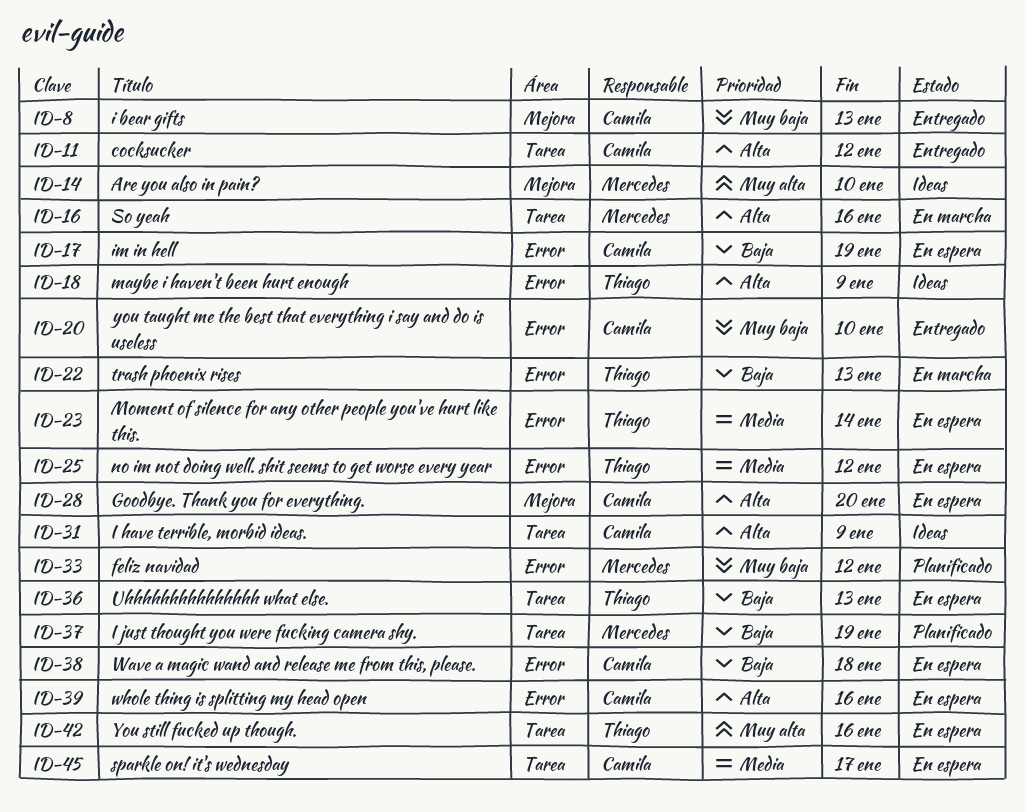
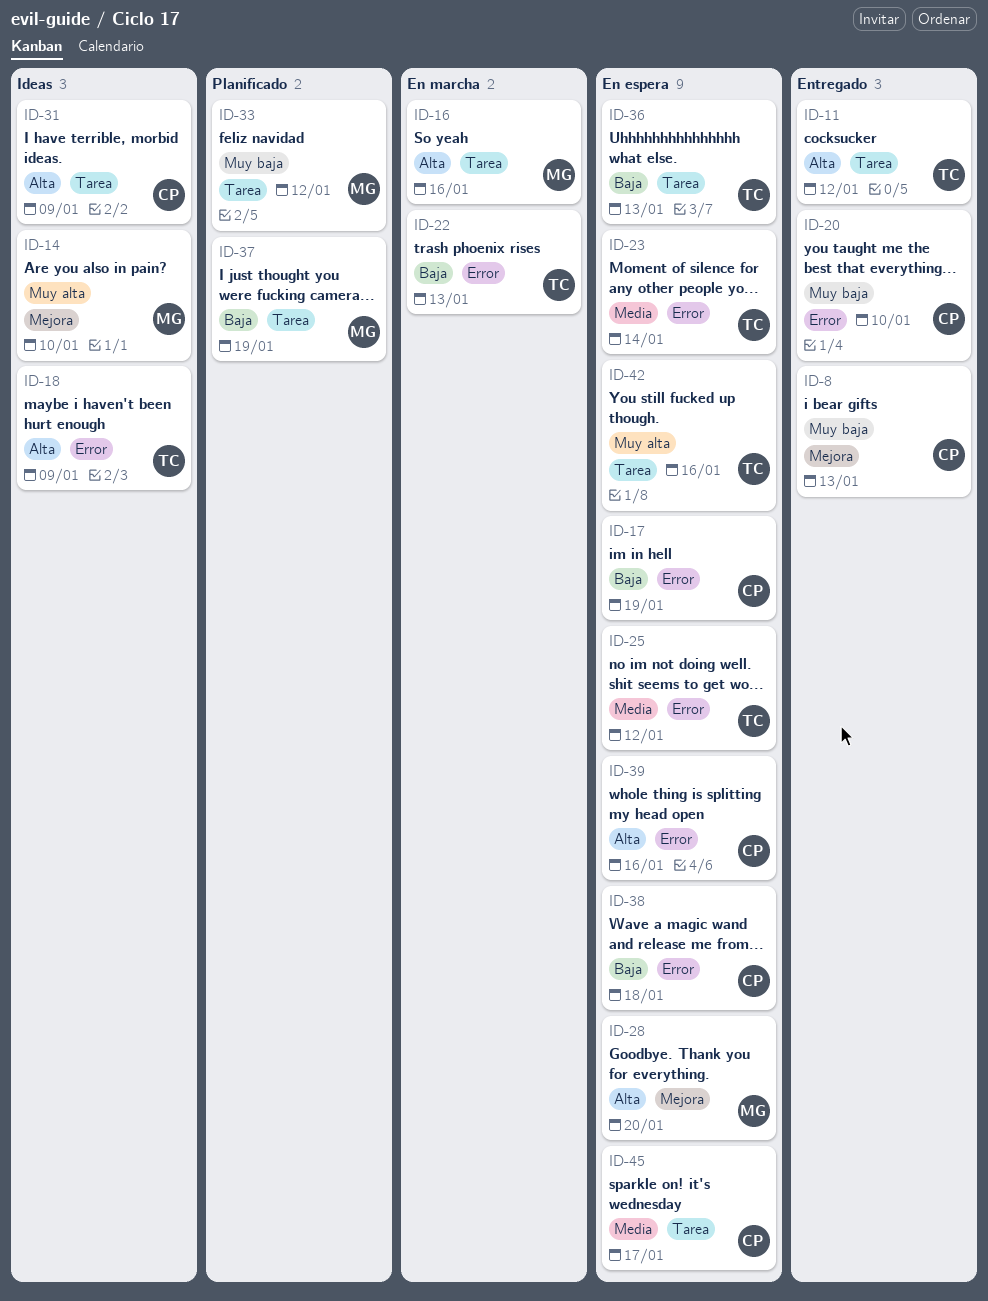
ID-11, owner: Camila -> Thiago
ID-28, owner: Camila -> Mercedes
ID-33, label: Error -> Tarea

